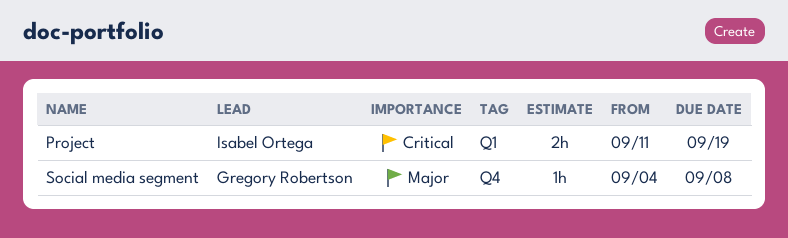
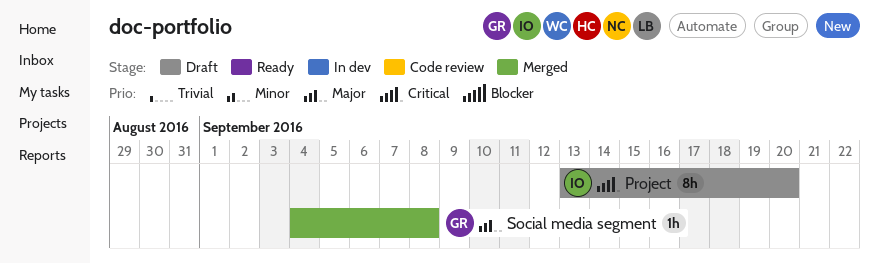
Project, estimate: 2h -> 8h
Project, start: Sep 11 -> Sep 13
Project, due: Sep 19 -> Sep 20

